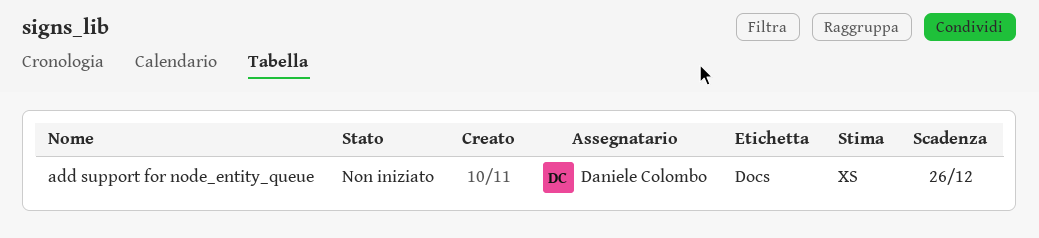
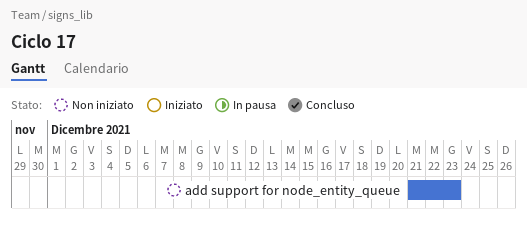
add support for node_entity_queue, due: Dec 26 -> Dec 23

